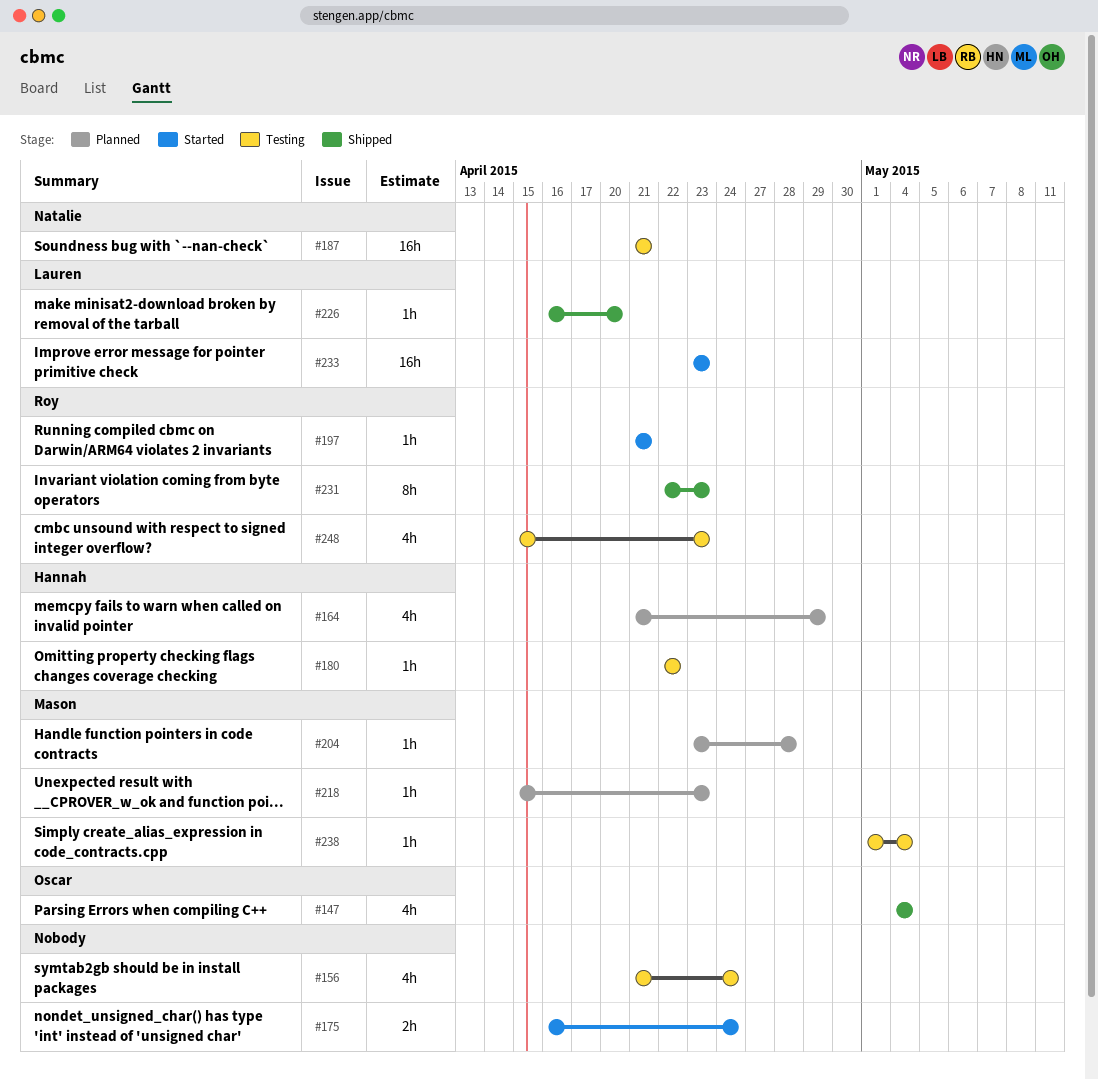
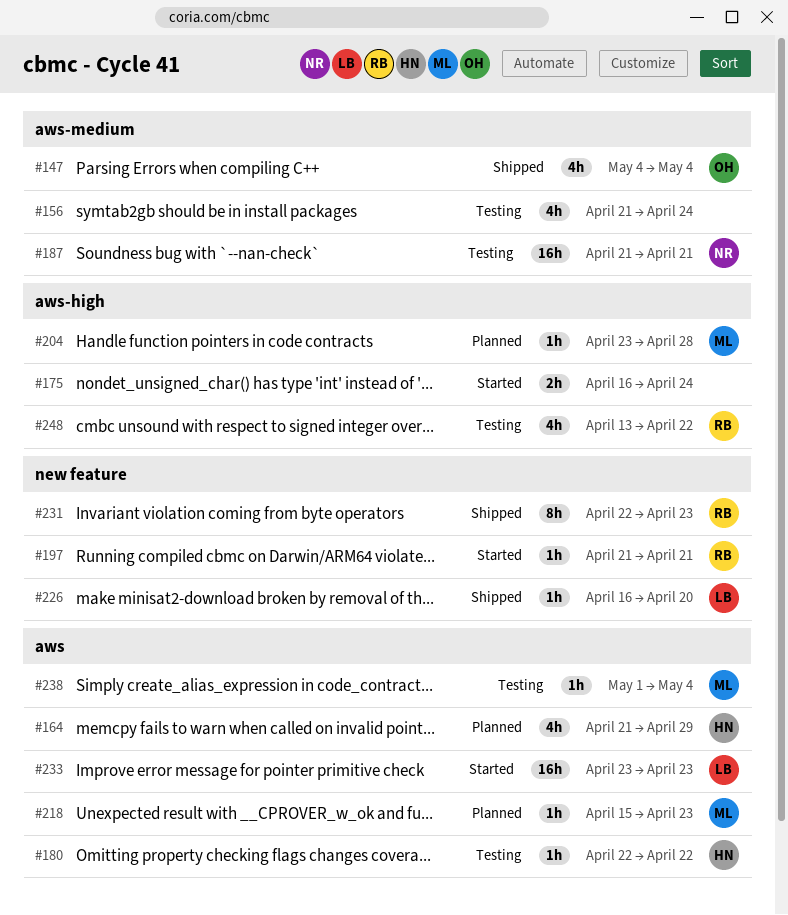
#248, start: Apr 15 -> Apr 13
#248, due: Apr 23 -> Apr 22

